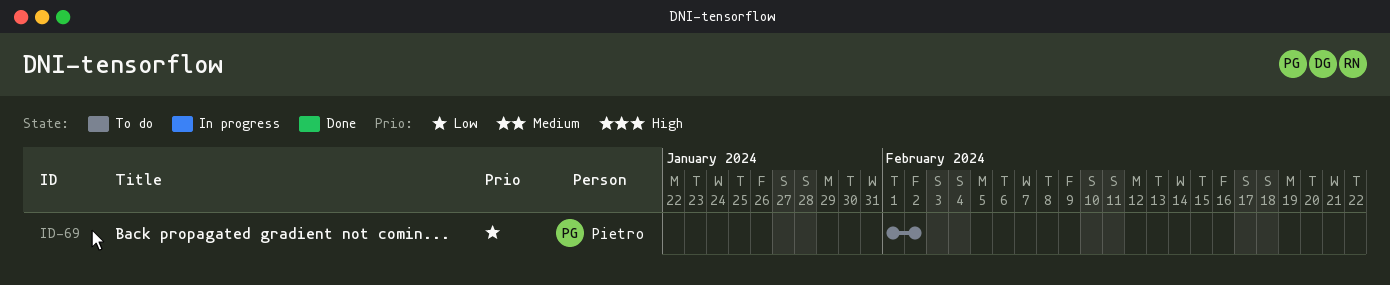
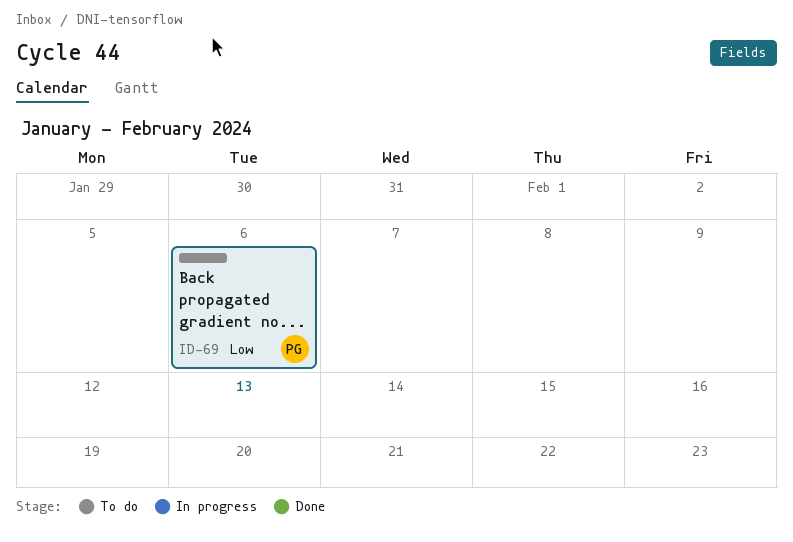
ID-69, due: Feb 2 -> Feb 6

